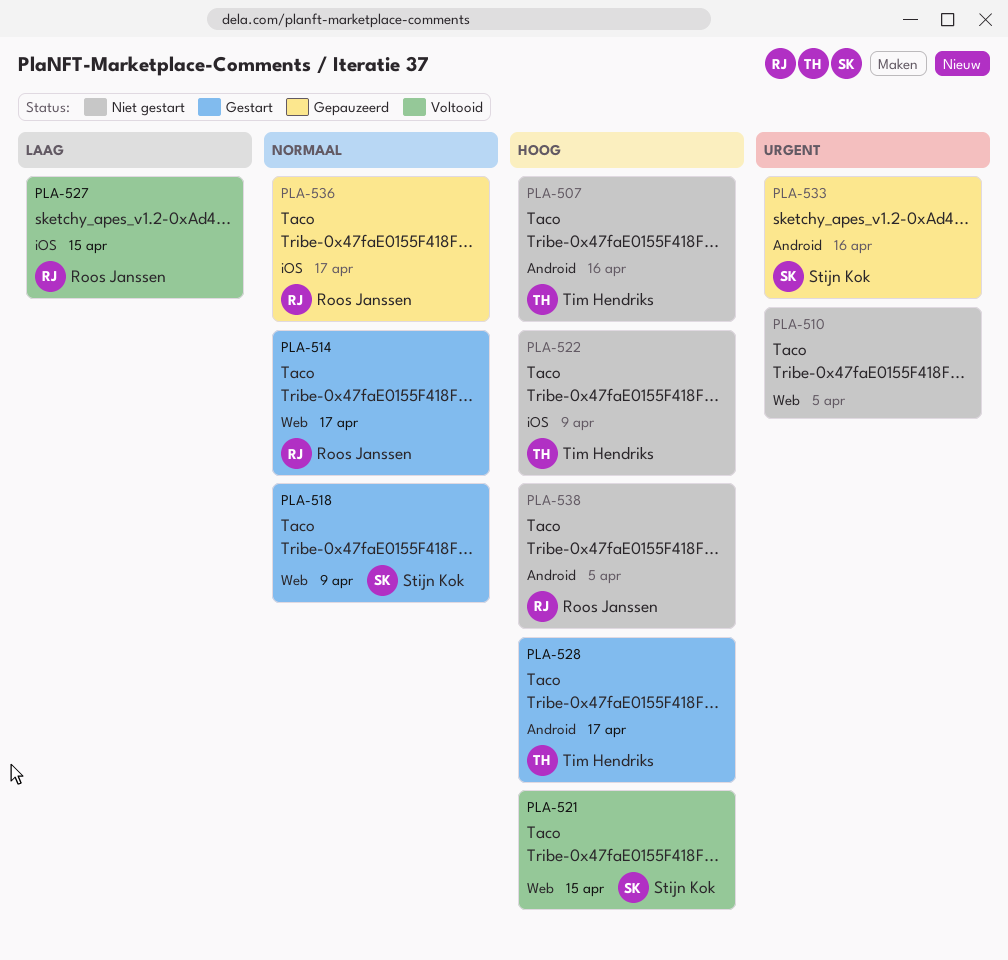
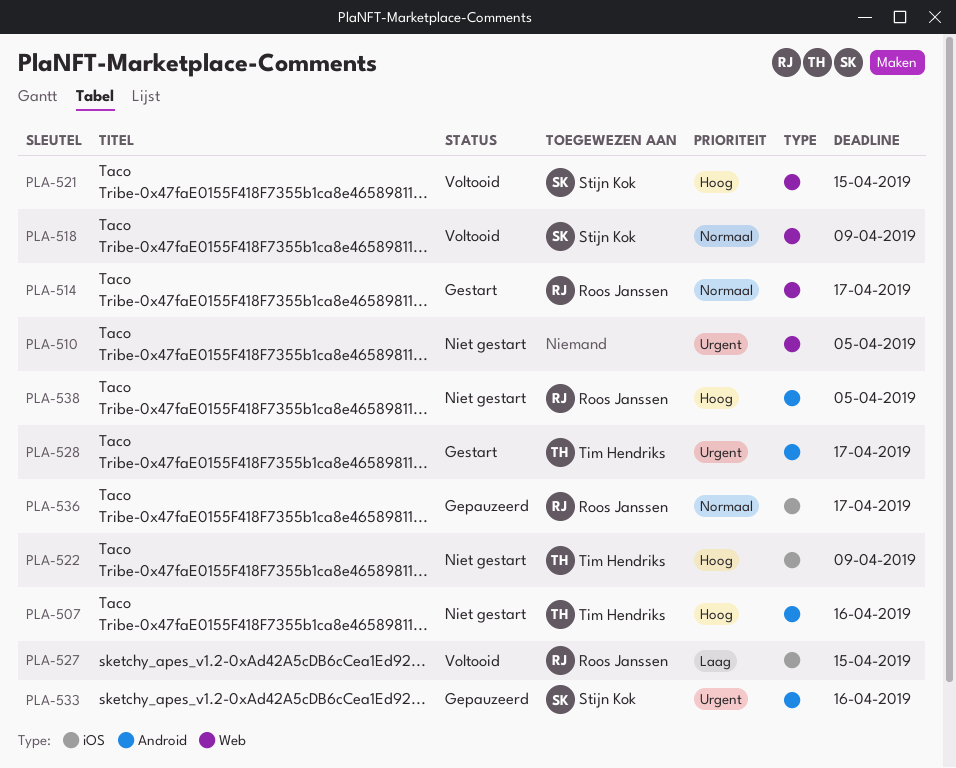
PLA-518, status: Gestart -> Voltooid
PLA-528, priority: Hoog -> Urgent

